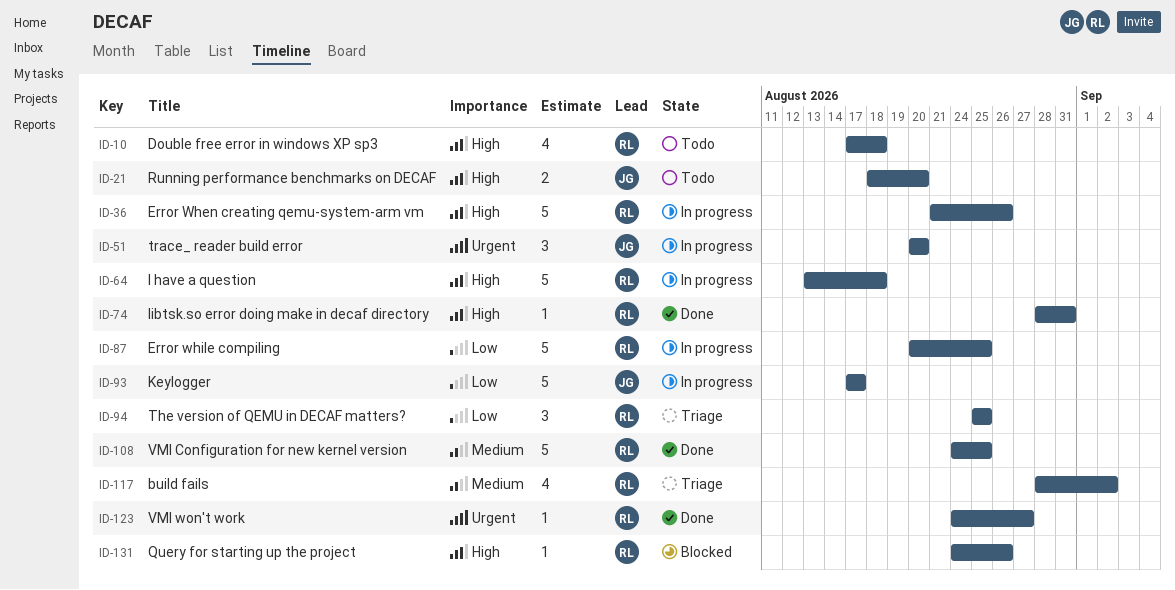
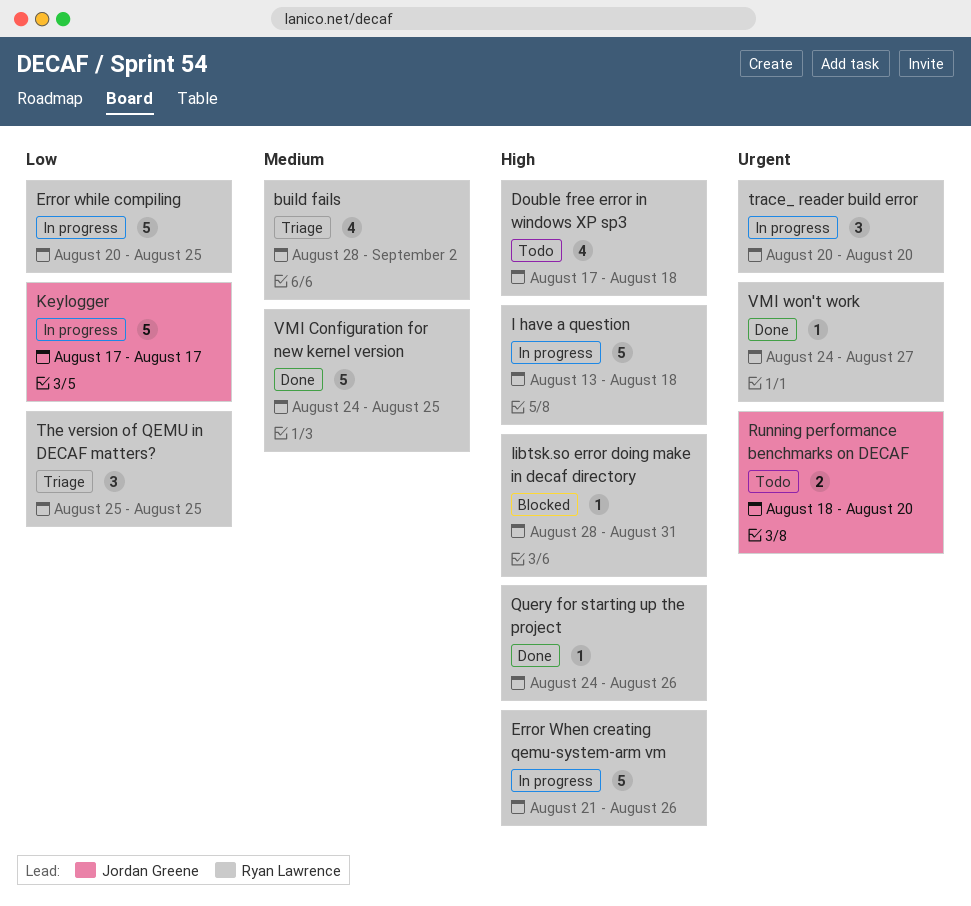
libtsk.so error doing make in decaf directory, status: Done -> Blocked
Query for starting up the project, status: Blocked -> Done
Running performance benchmarks on DECAF, priority: High -> Urgent
trace_ reader build error, owner: Jordan Greene -> Ryan Lawrence

